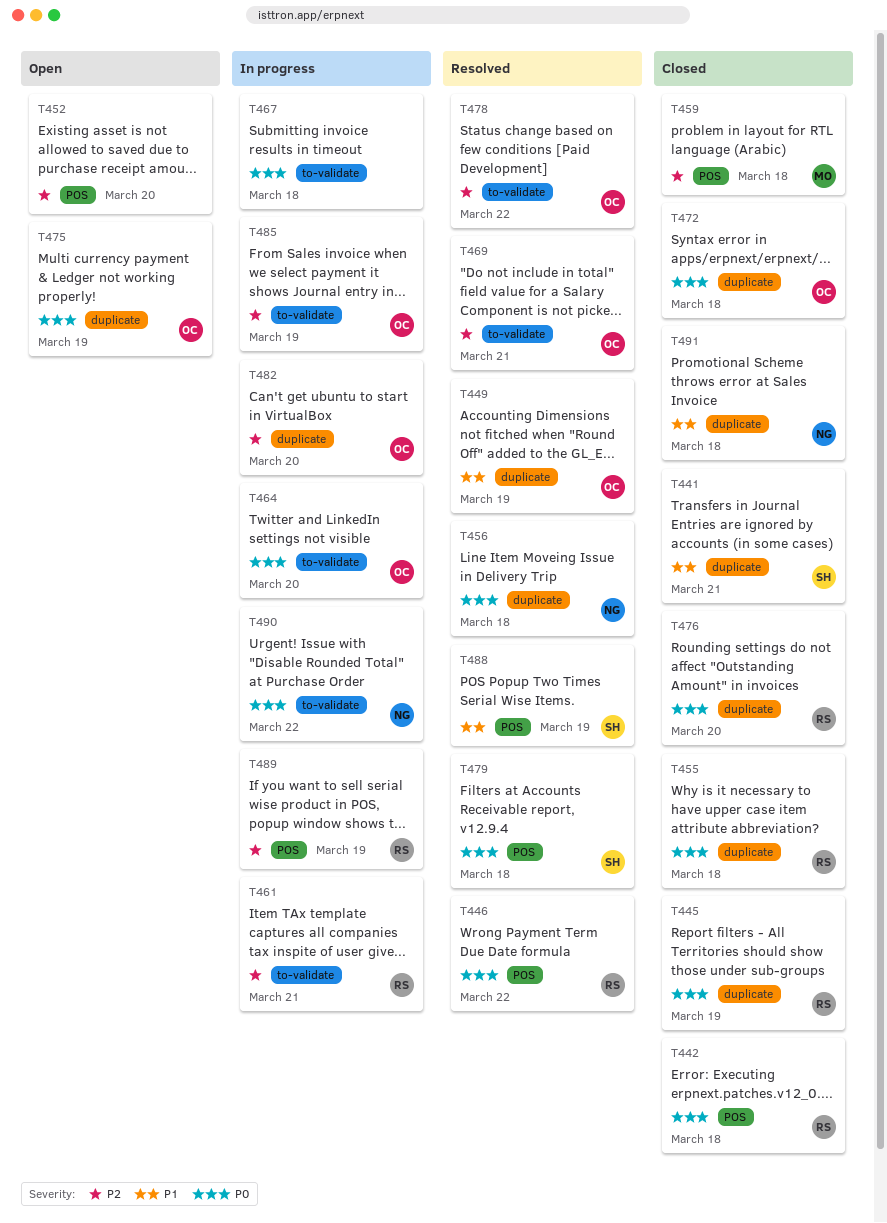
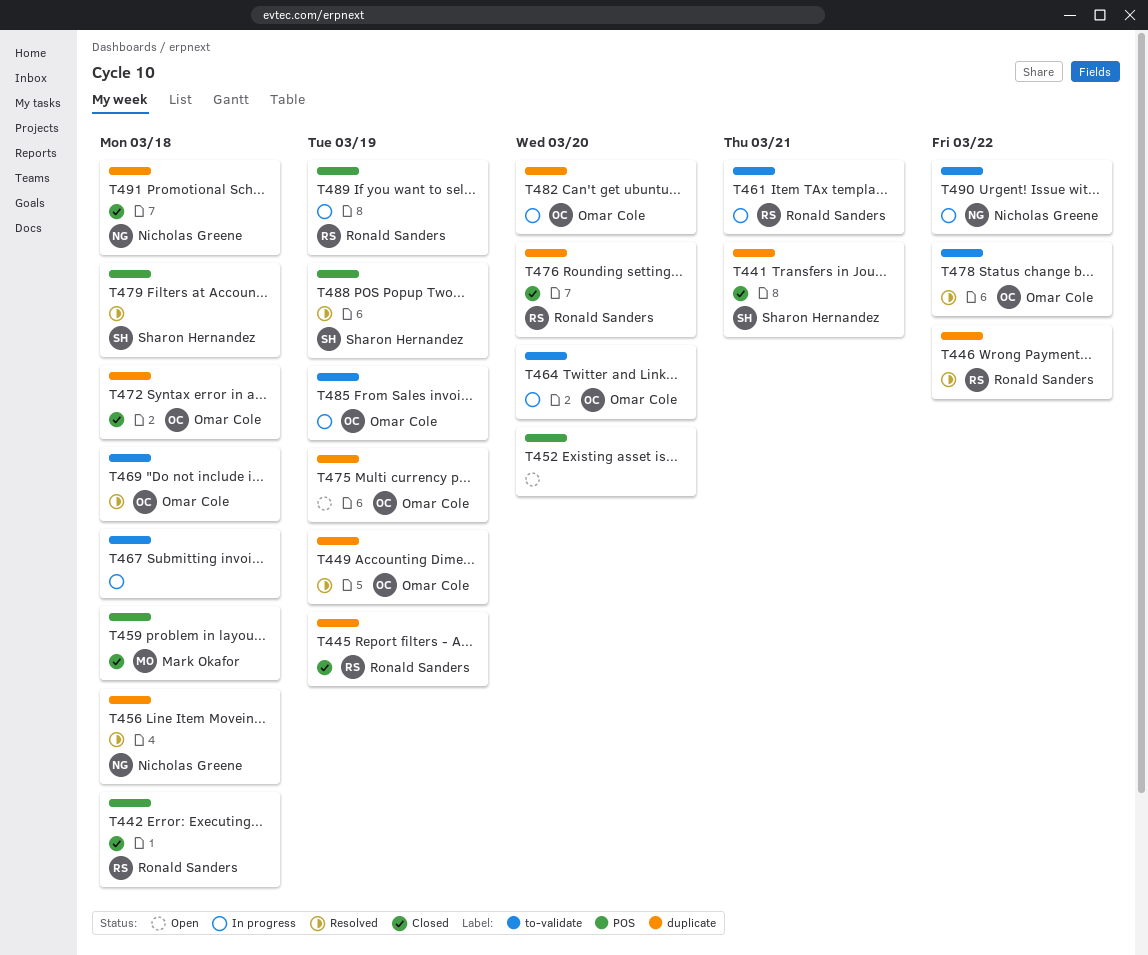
T446, label: POS -> duplicate
T455: present -> none
T469, due: Mar 21 -> Mar 18

